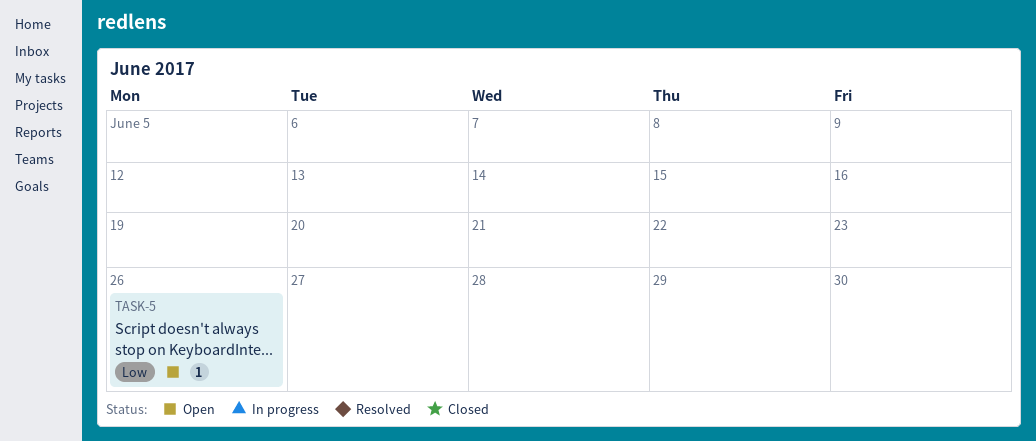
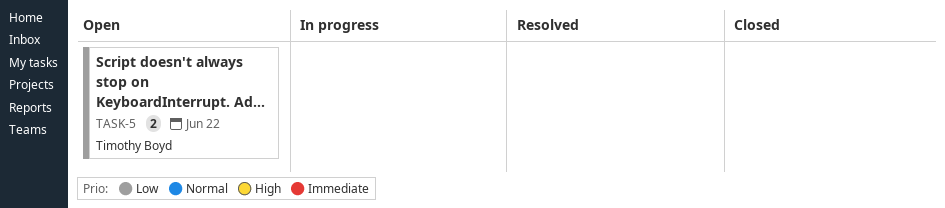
TASK-5, estimate: 1 -> 2
TASK-5, due: Jun 26 -> Jun 22

